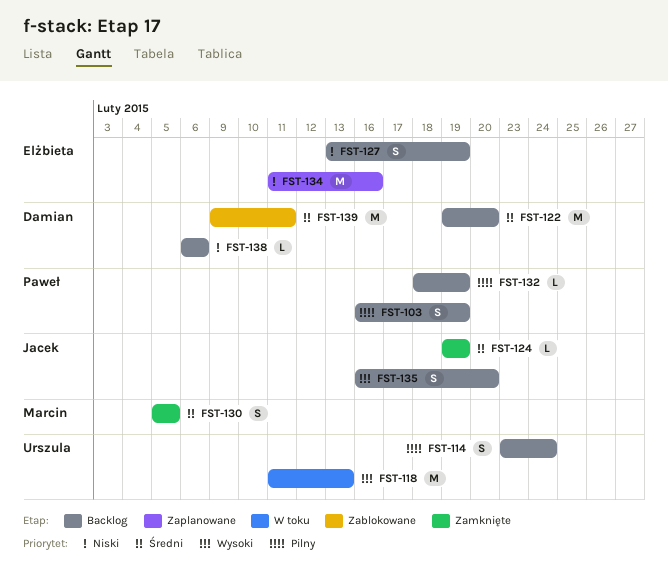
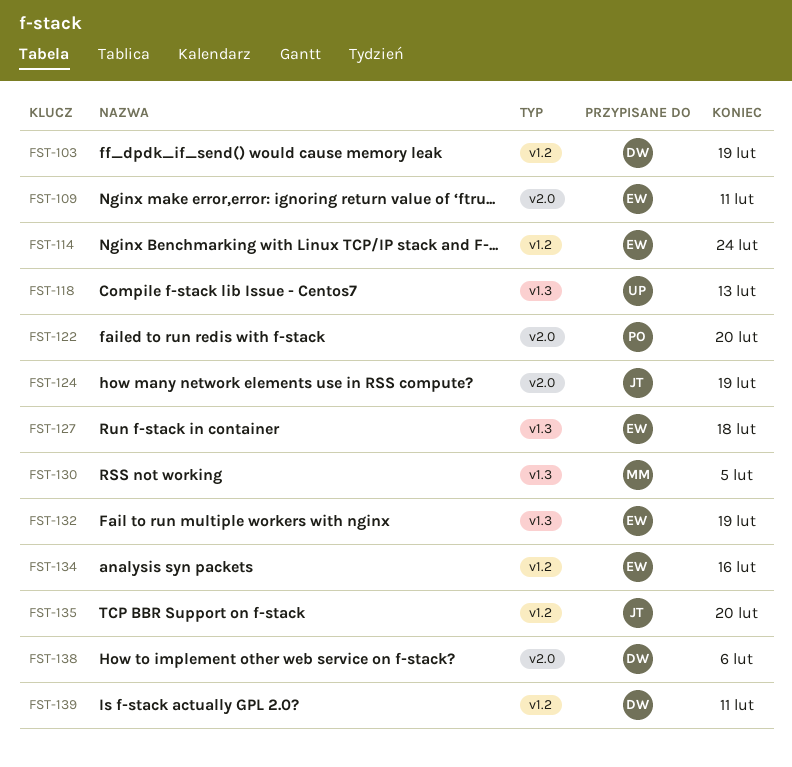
FST-103, owner: Paweł -> Damian
FST-109: none -> present
FST-114, owner: Urszula -> Elżbieta
FST-122, owner: Damian -> Paweł
FST-127, due: Feb 19 -> Feb 18
FST-132, owner: Paweł -> Elżbieta

